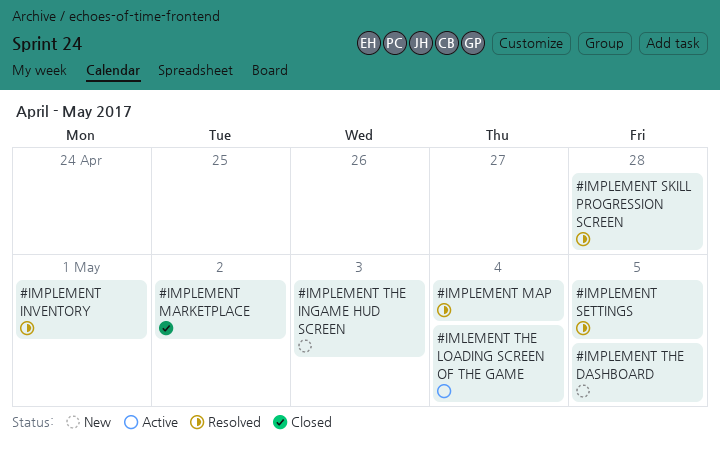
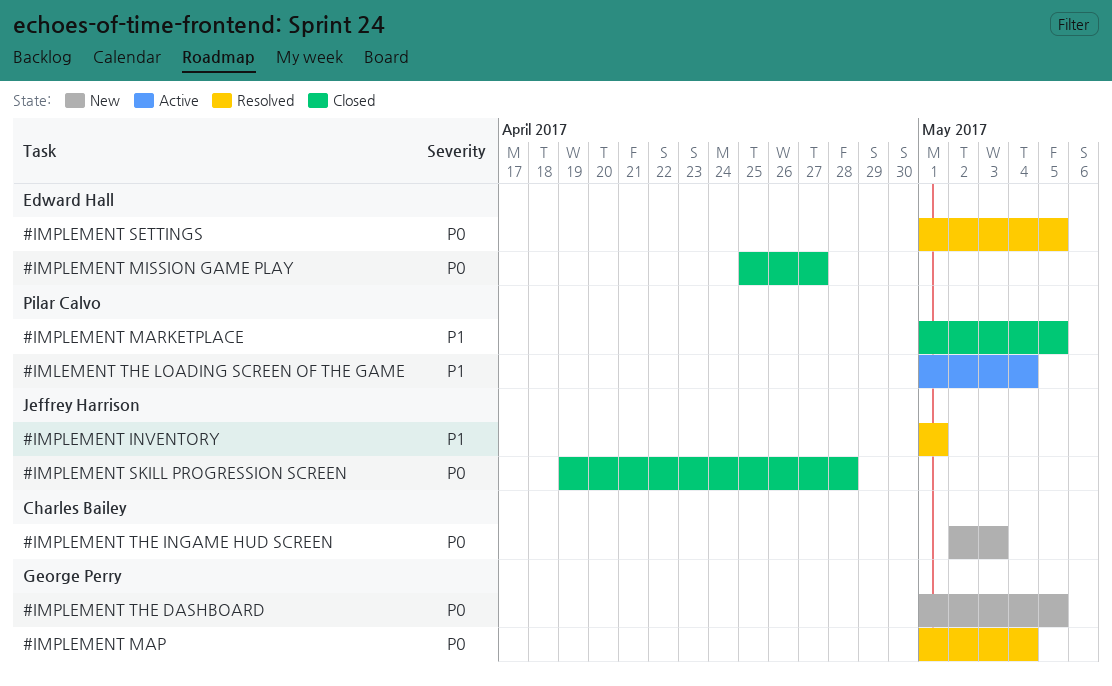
#IMPLEMENT MARKETPLACE, due: May 2 -> May 5
#IMPLEMENT MISSION GAME PLAY: none -> present
#IMPLEMENT SKILL PROGRESSION SCREEN, status: Resolved -> Closed

